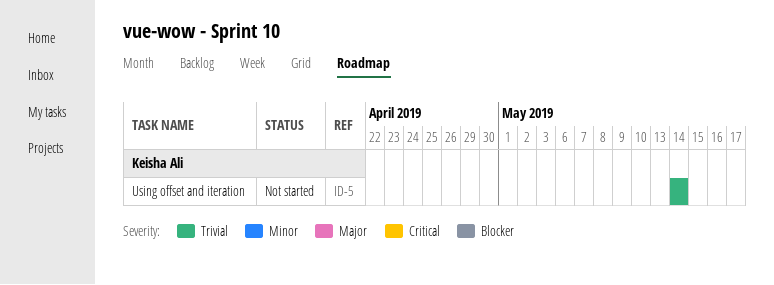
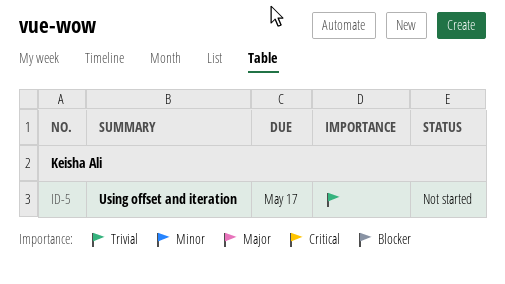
ID-5, due: May 14 -> May 17

